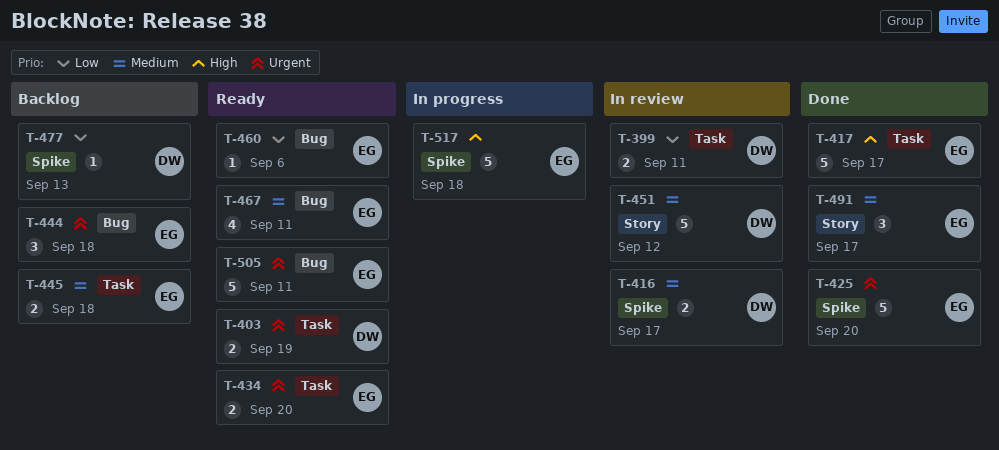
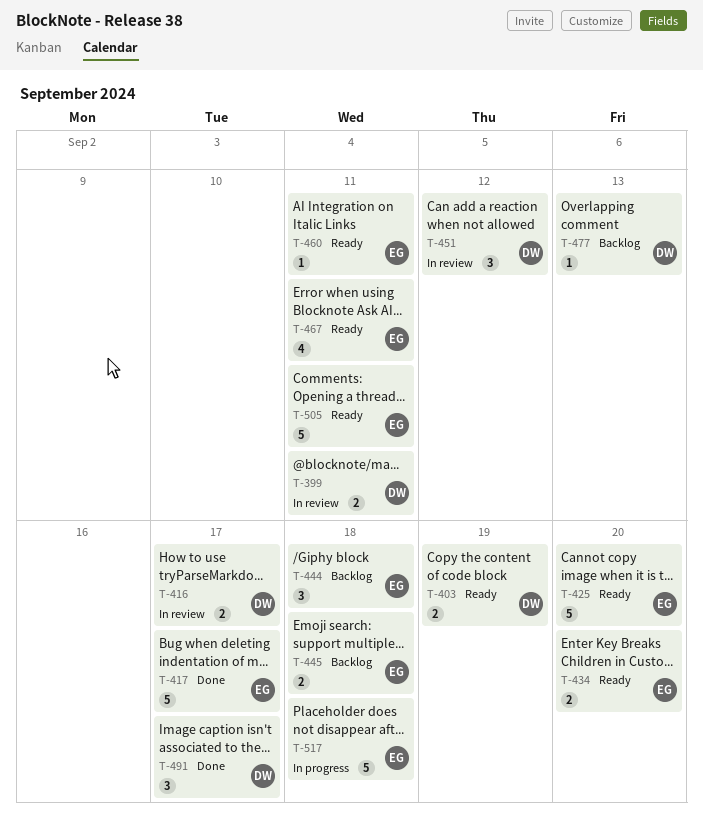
T-425, status: Done -> Ready
T-451, estimate: 5 -> 3
T-460, due: Sep 6 -> Sep 11
T-491, owner: EG -> DW

